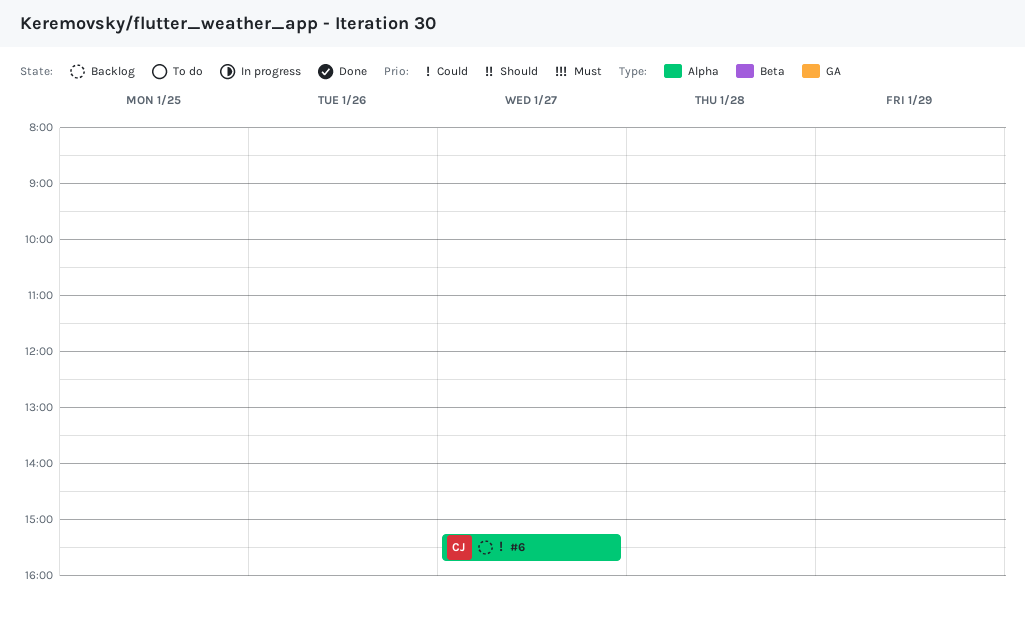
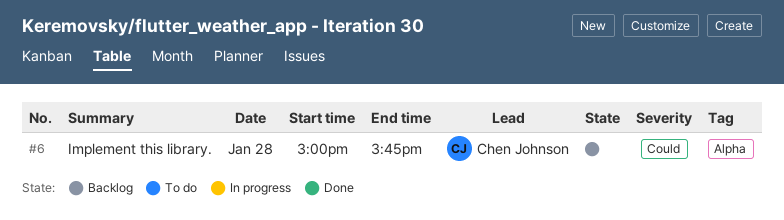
#6, day: Jan 27 -> Jan 28
#6, begins: 15:15 -> 15:00

